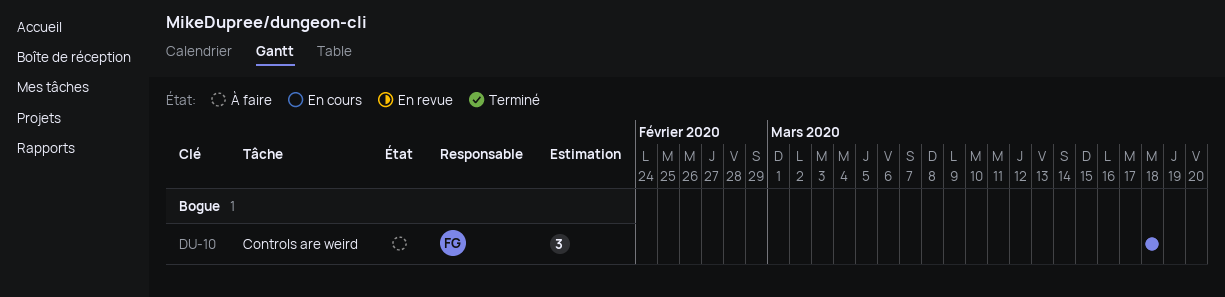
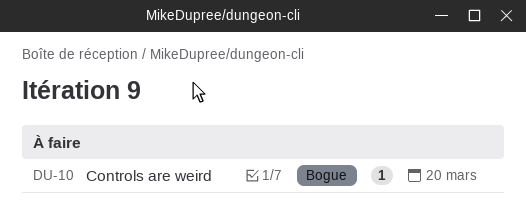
DU-10, estimate: 3 -> 1
DU-10, due: Mar 18 -> Mar 20

